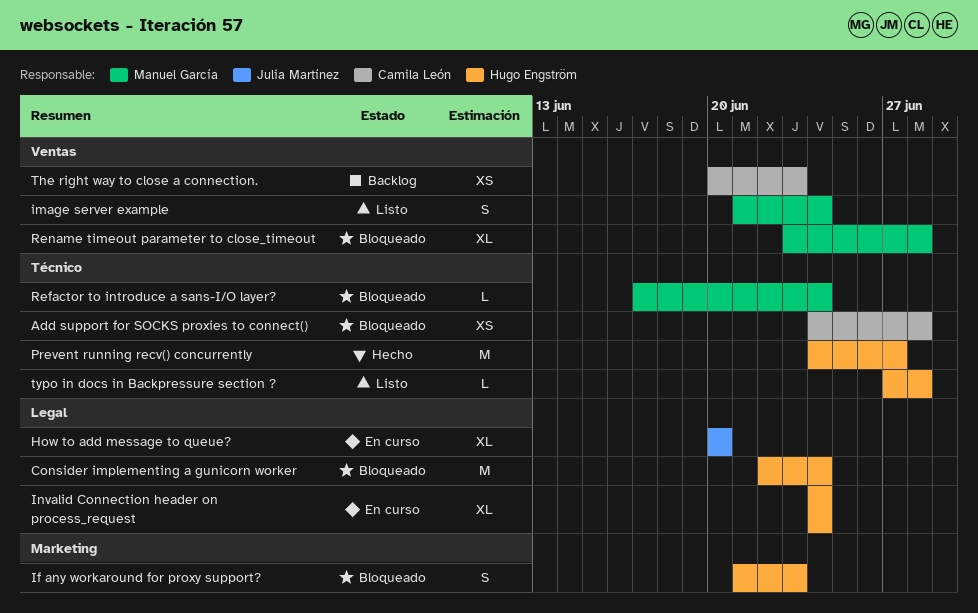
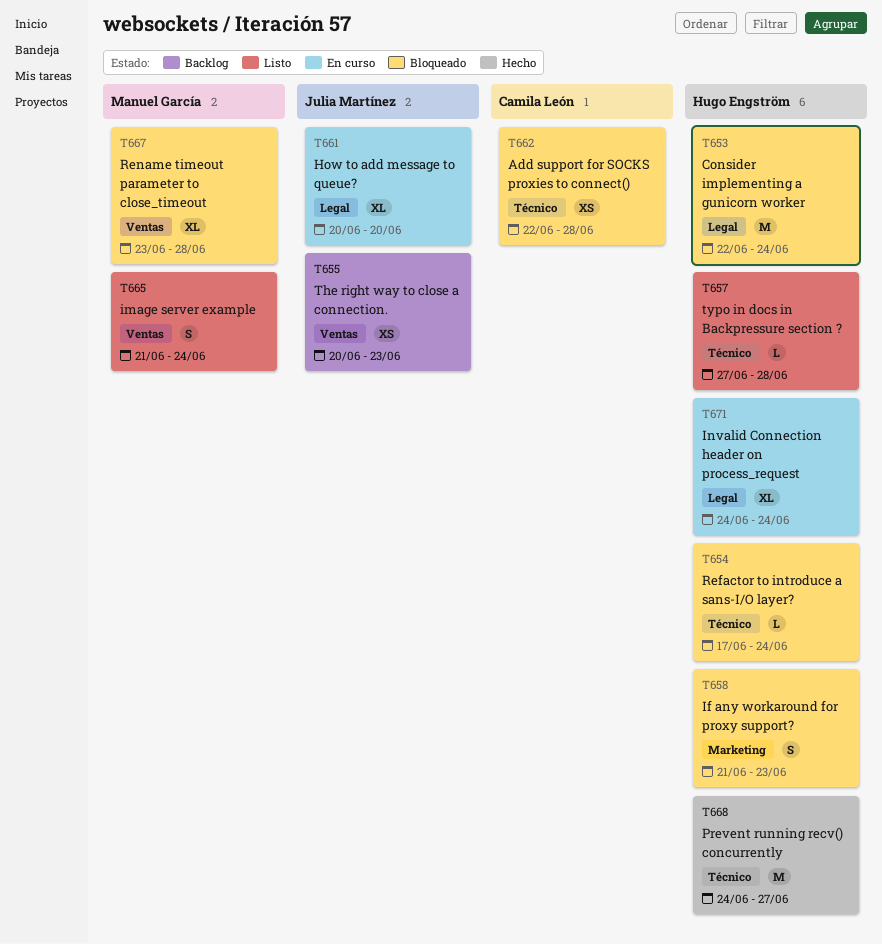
Add support for SOCKS proxies to connect(), start: Jun 24 -> Jun 22
Refactor to introduce a sans-I/O layer?, owner: Manuel García -> Hugo Engström
The right way to close a connection., owner: Camila León -> Julia Martínez

